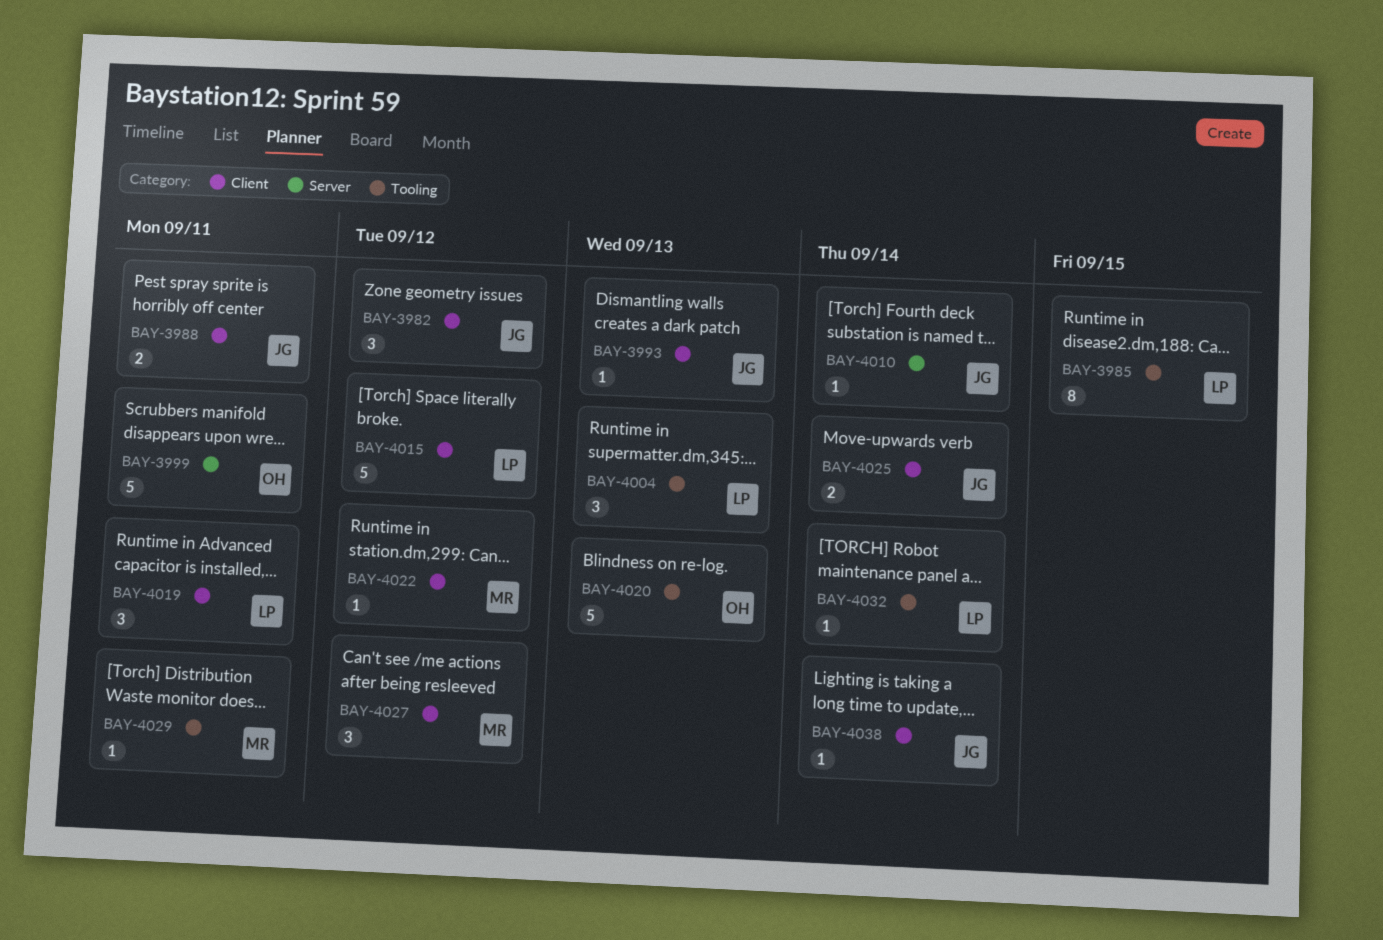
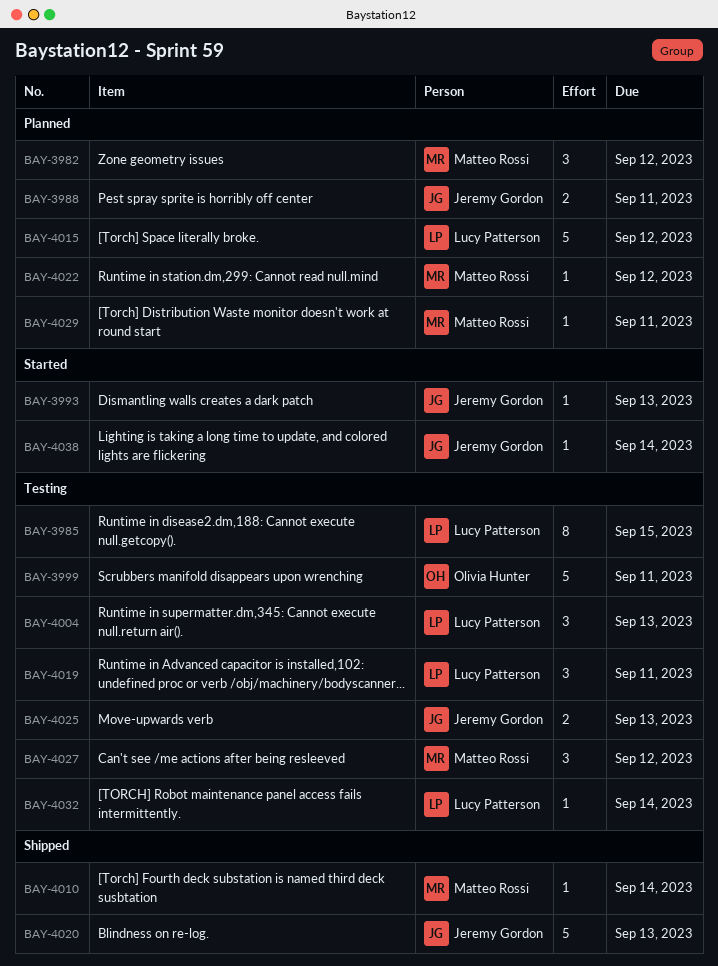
BAY-3982, owner: Jeremy Gordon -> Matteo Rossi
BAY-4010, owner: Jeremy Gordon -> Matteo Rossi
BAY-4020, owner: Olivia Hunter -> Jeremy Gordon
BAY-4025, due: Sep 14 -> Sep 13

